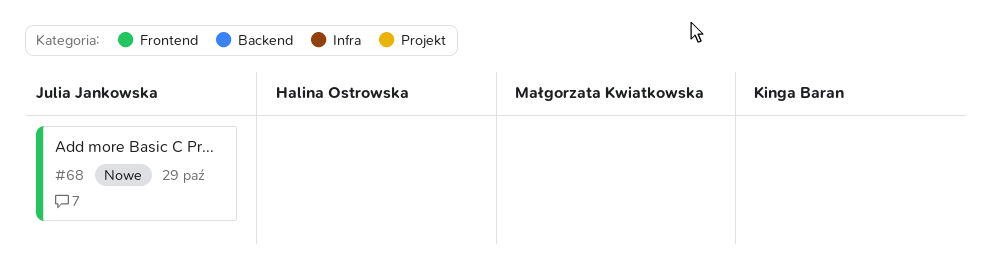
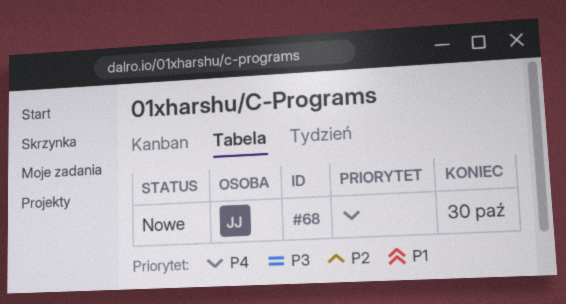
#68, due: Oct 29 -> Oct 30

